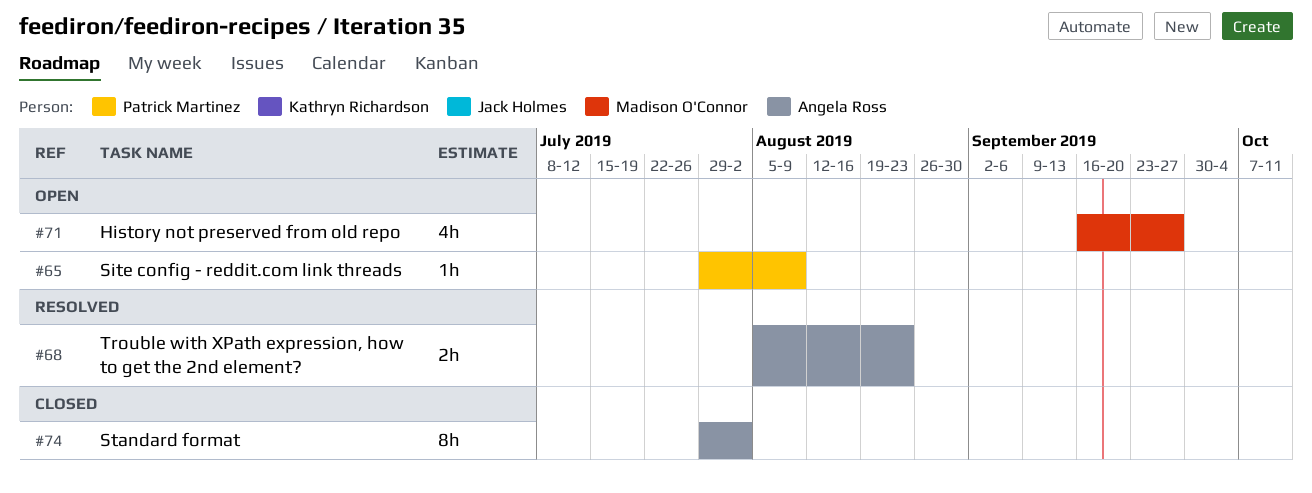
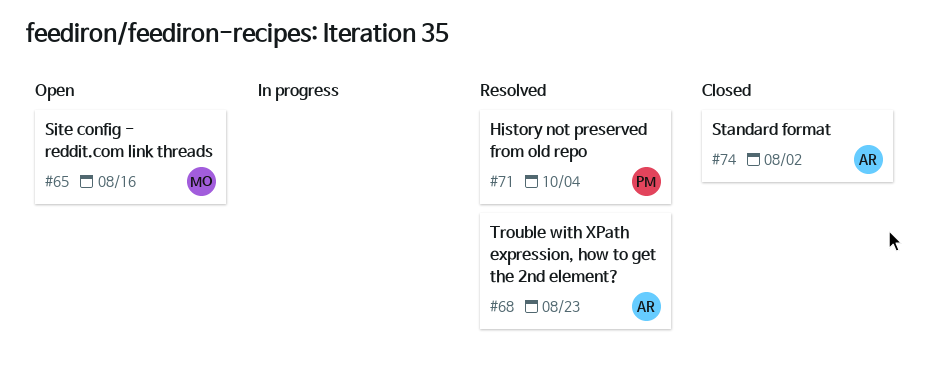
#65, owner: Patrick Martinez -> Madison O'Connor
#65, due: Aug 9 -> Aug 16
#71, status: Open -> Resolved
#71, owner: Madison O'Connor -> Patrick Martinez
#71, due: Sep 27 -> Oct 4

